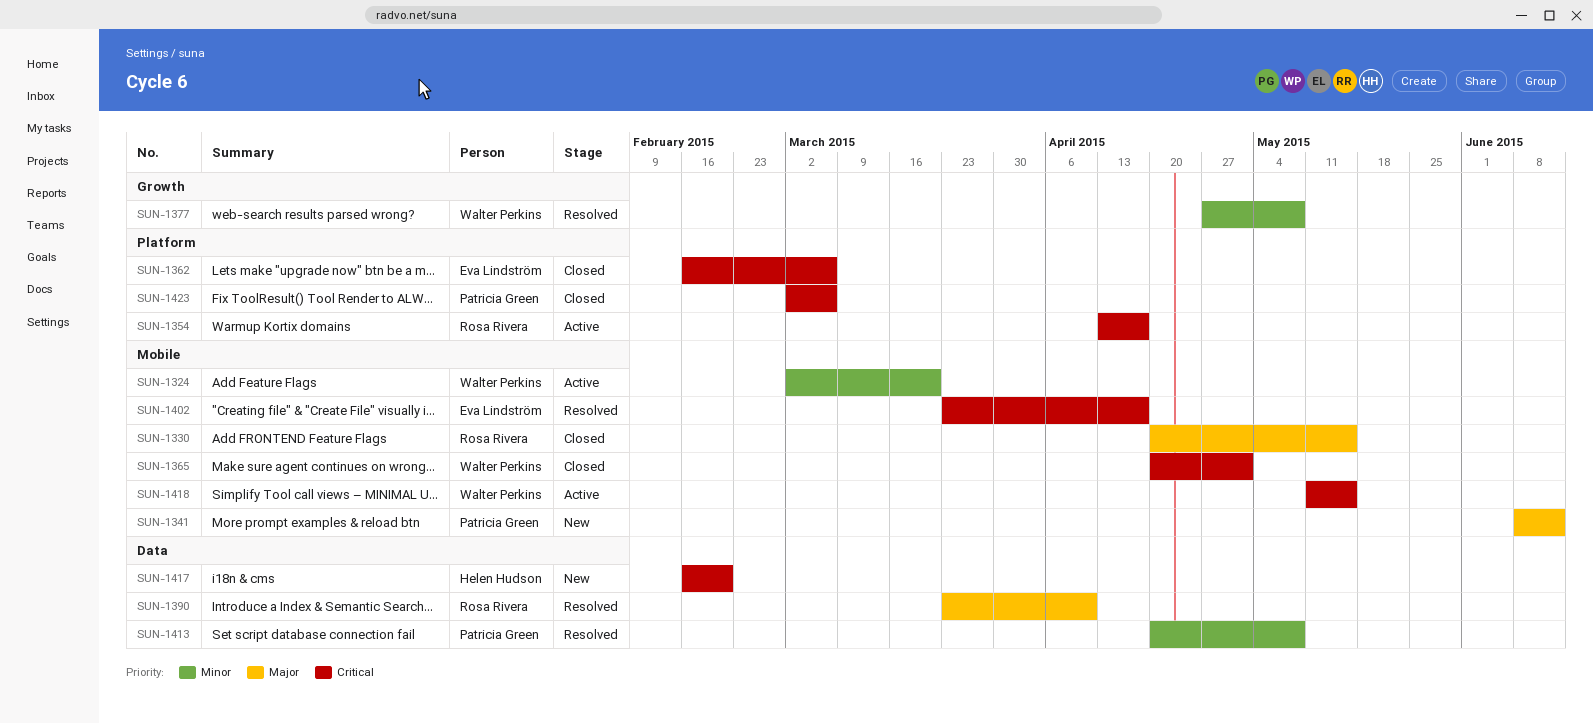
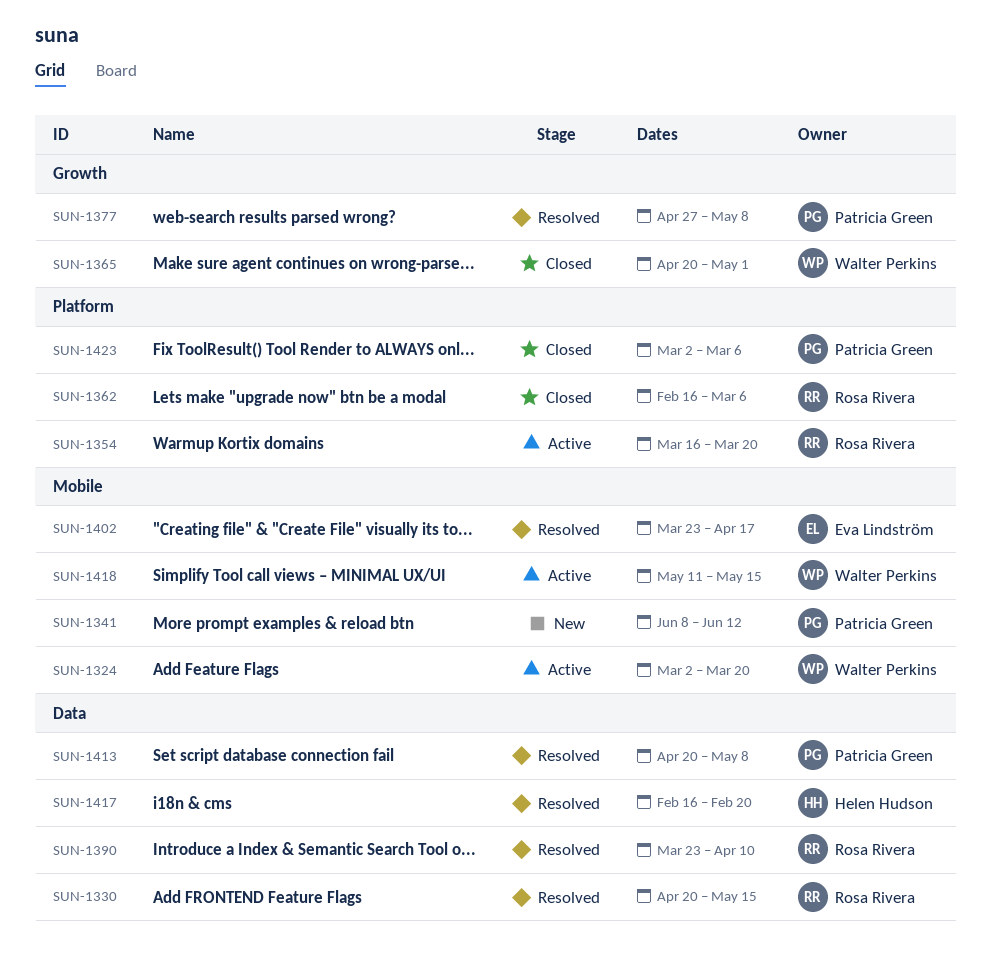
SUN-1330, status: Closed -> Resolved
SUN-1330, label: Mobile -> Data
SUN-1354, start: Apr 13 -> Mar 16
SUN-1354, due: Apr 17 -> Mar 20
SUN-1362, owner: Eva Lindström -> Rosa Rivera
SUN-1365, label: Mobile -> Growth
SUN-1377, owner: Walter Perkins -> Patricia Green
SUN-1417, status: New -> Resolved

